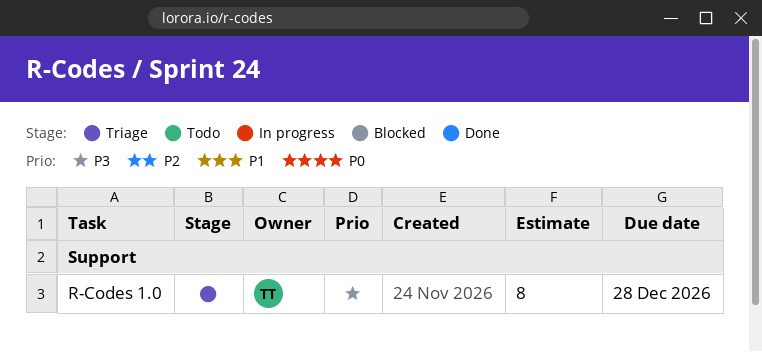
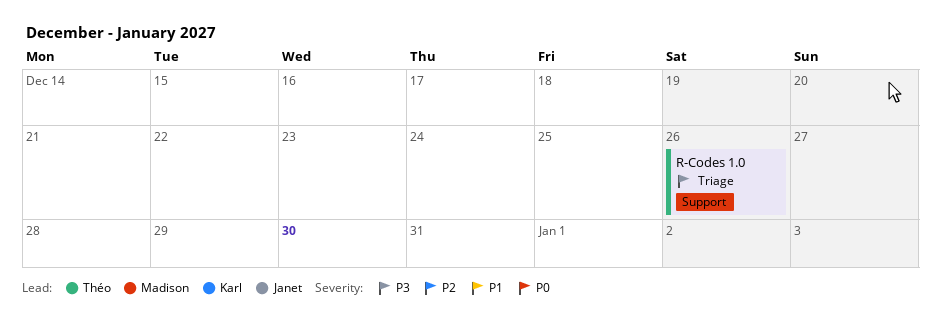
R-Codes 1.0, due: Dec 28 -> Dec 26

